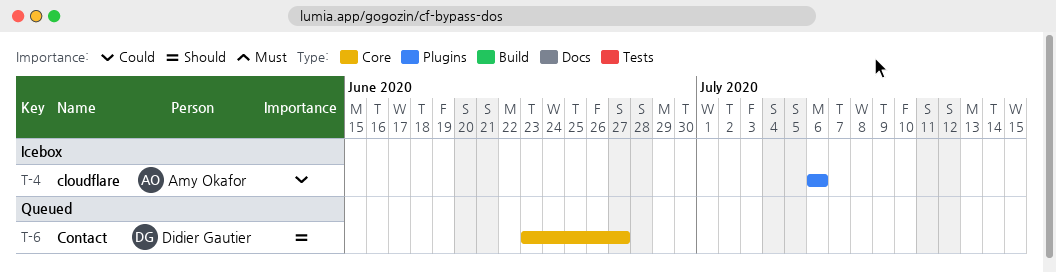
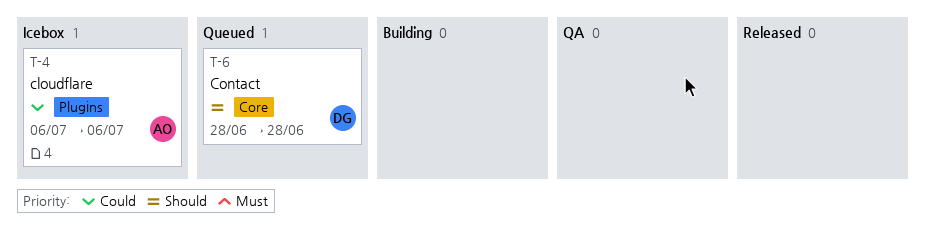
T-6, start: Jun 23 -> Jun 28
T-6, due: Jun 27 -> Jun 28

